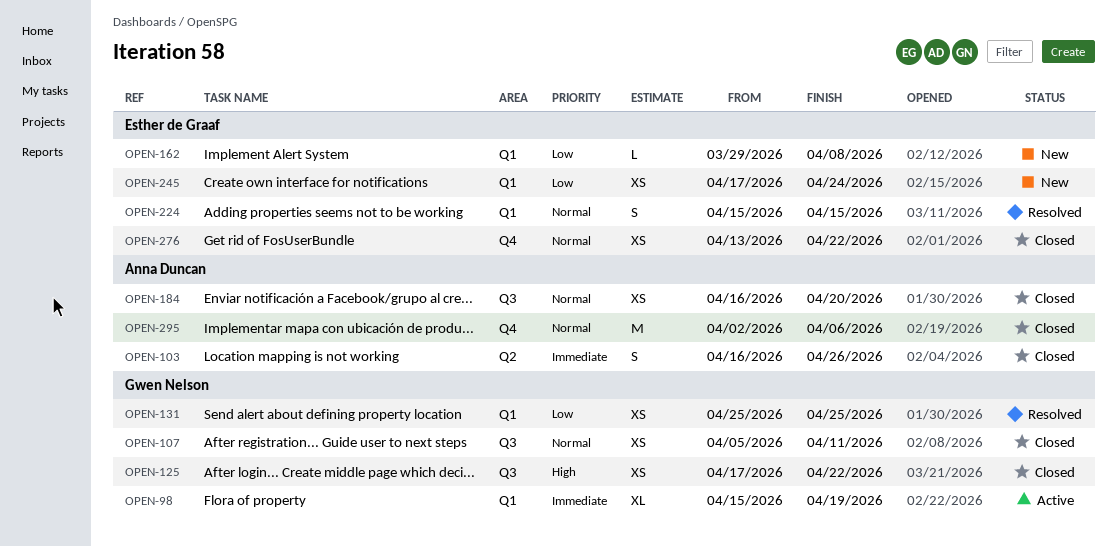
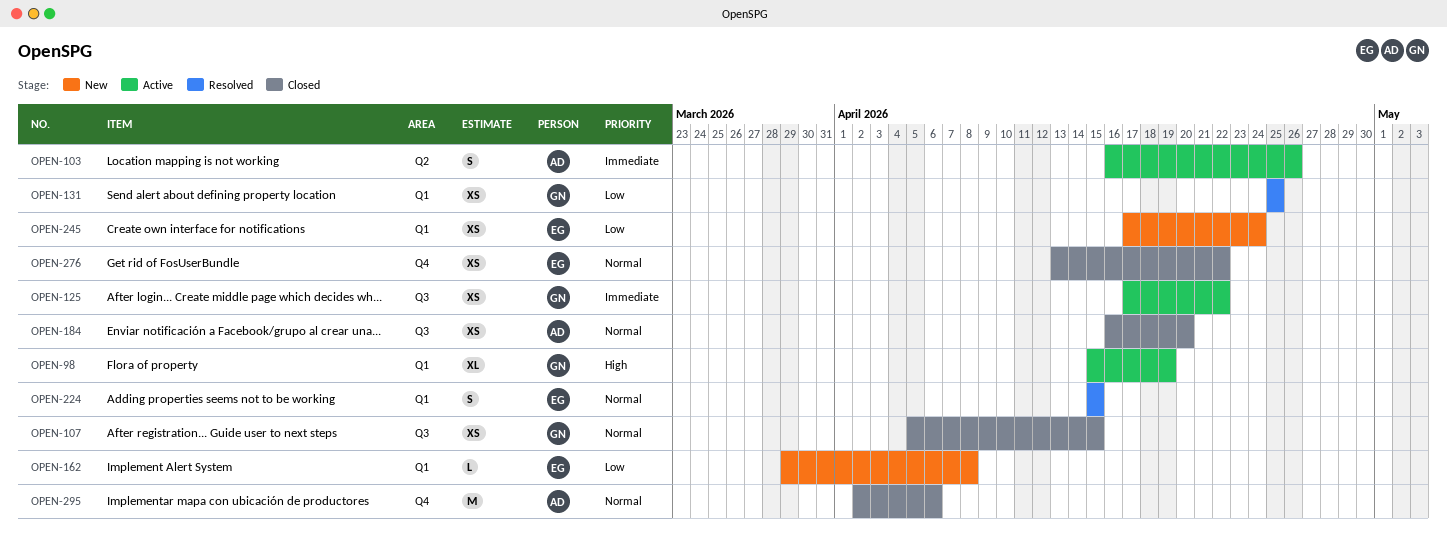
OPEN-98, priority: Immediate -> High
OPEN-103, status: Closed -> Active
OPEN-107, due: Apr 11 -> Apr 15
OPEN-125, status: Closed -> Active
OPEN-125, priority: High -> Immediate

